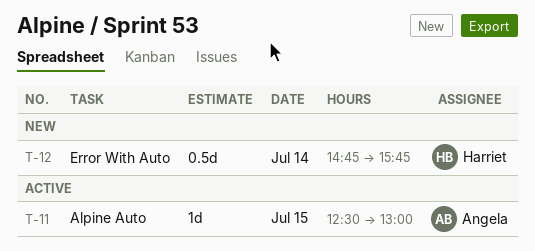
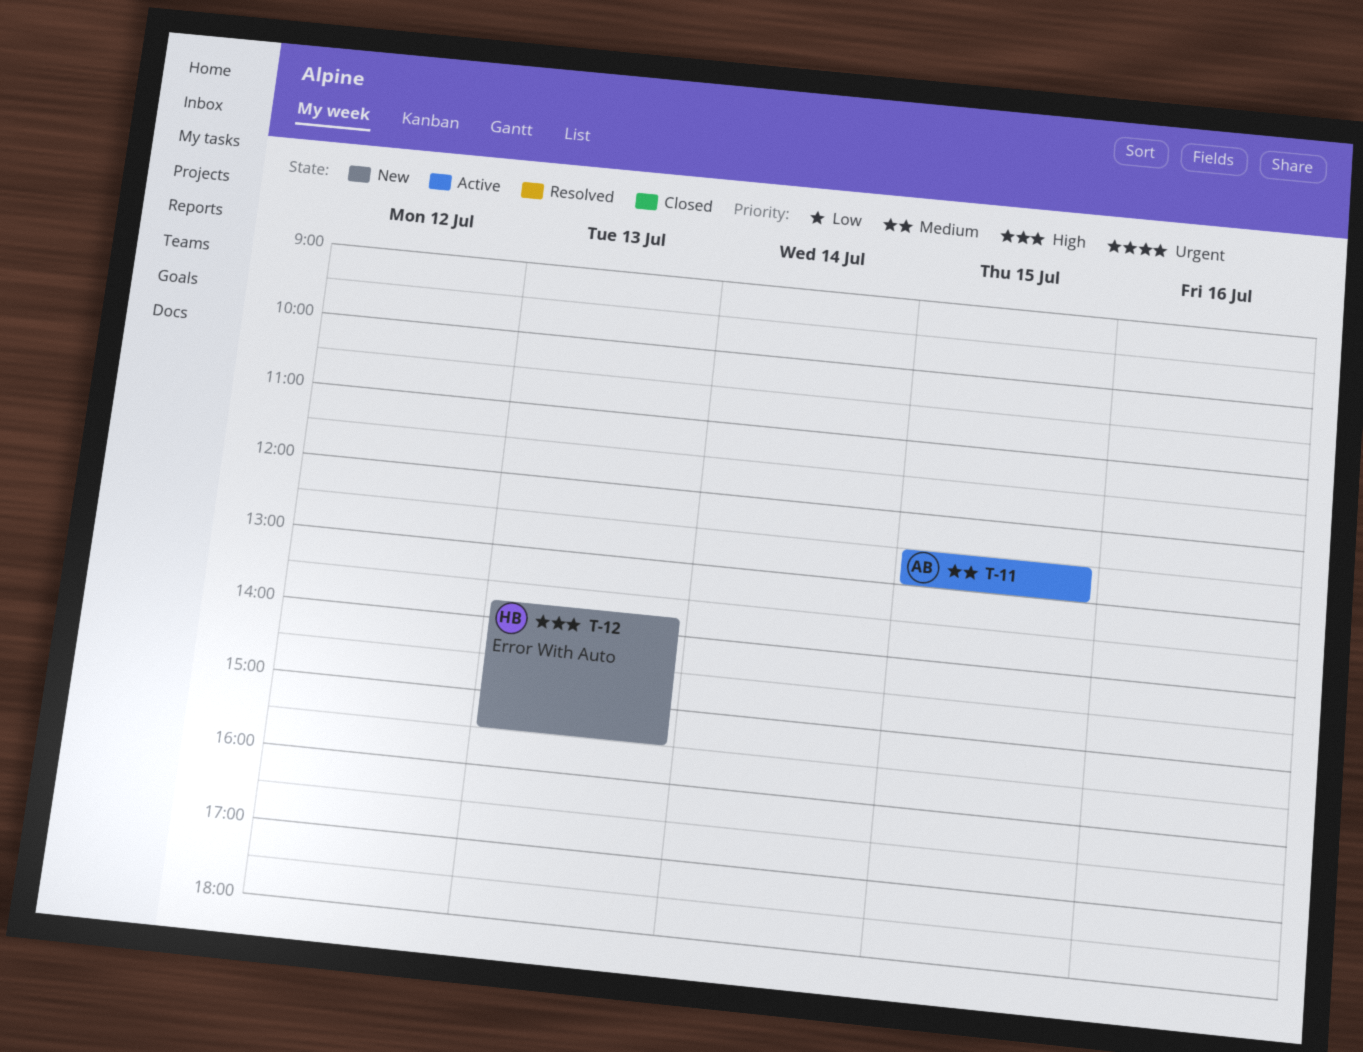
T-12, day: Jul 14 -> Jul 13
T-12, begins: 14:45 -> 13:45
T-12, ends: 15:45 -> 15:30

